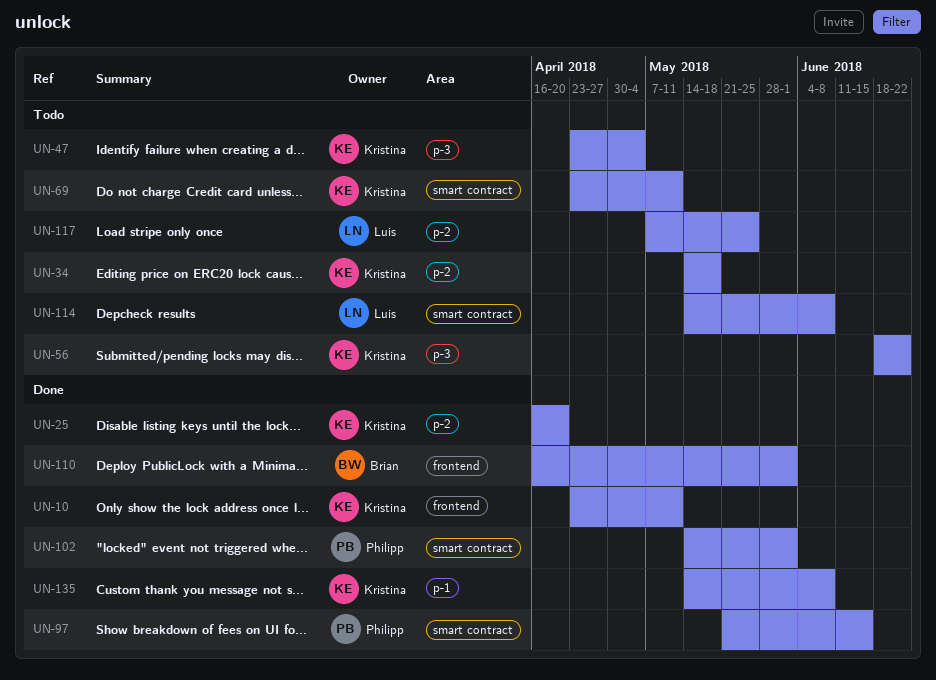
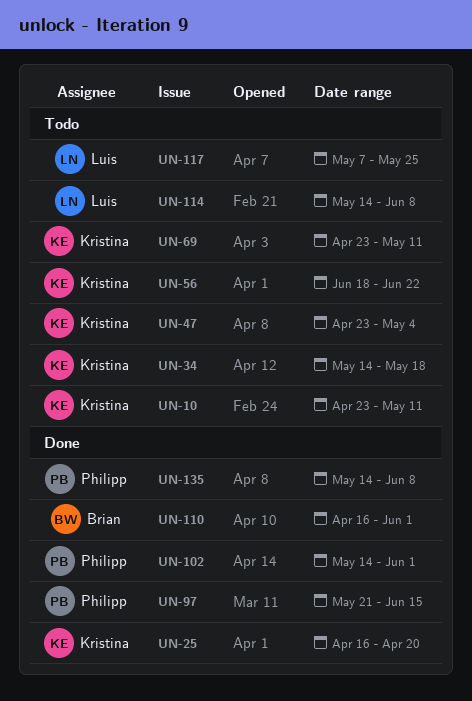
UN-10, status: Done -> Todo
UN-135, owner: Kristina -> Philipp

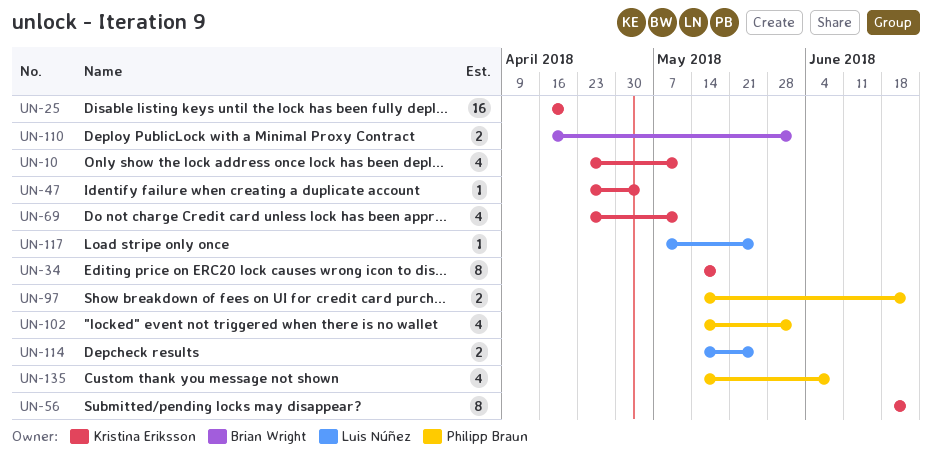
UN-97, start: May 21 -> May 14
UN-97, due: Jun 15 -> Jun 22
UN-114, due: Jun 8 -> May 25

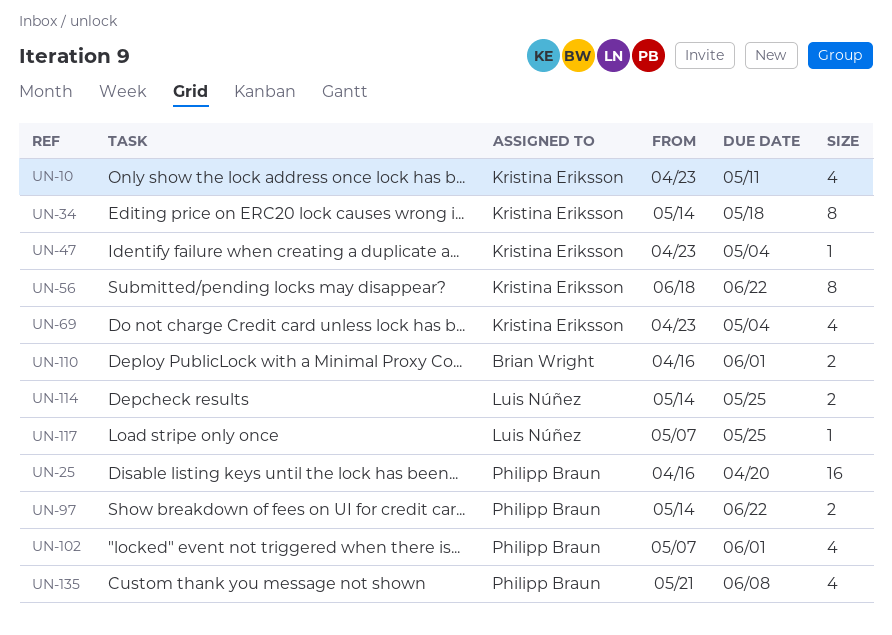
UN-25, owner: Kristina Eriksson -> Philipp Braun
UN-69, due: May 11 -> May 4
UN-102, start: May 14 -> May 7
UN-135, start: May 14 -> May 21

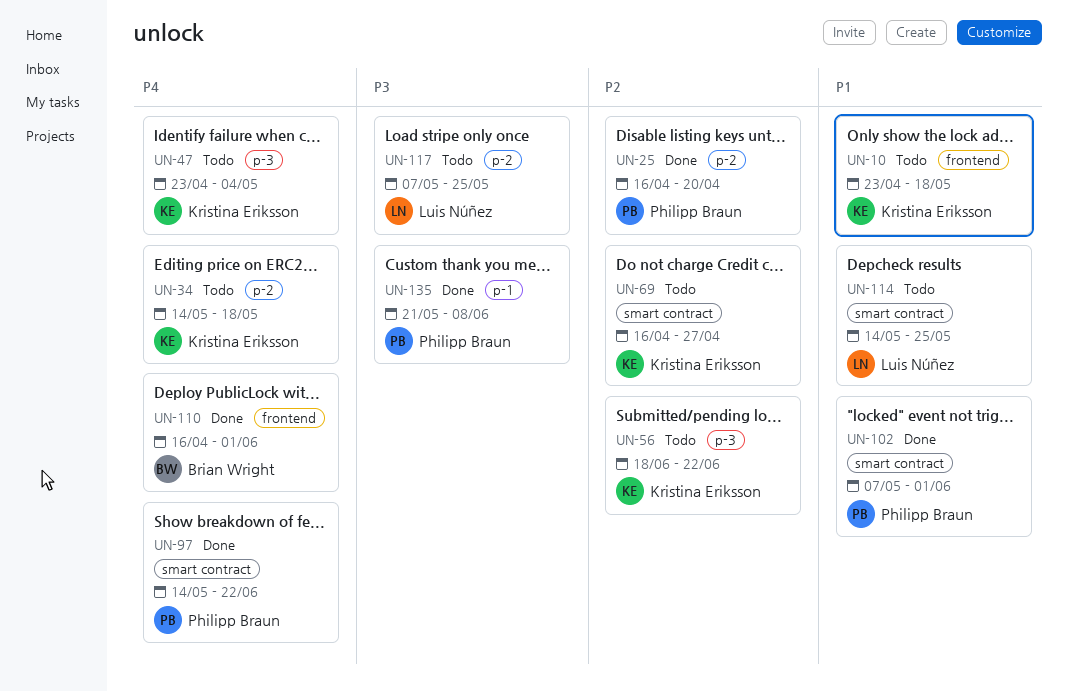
UN-10, due: May 11 -> May 18
UN-69, start: Apr 23 -> Apr 16
UN-69, due: May 4 -> Apr 27

